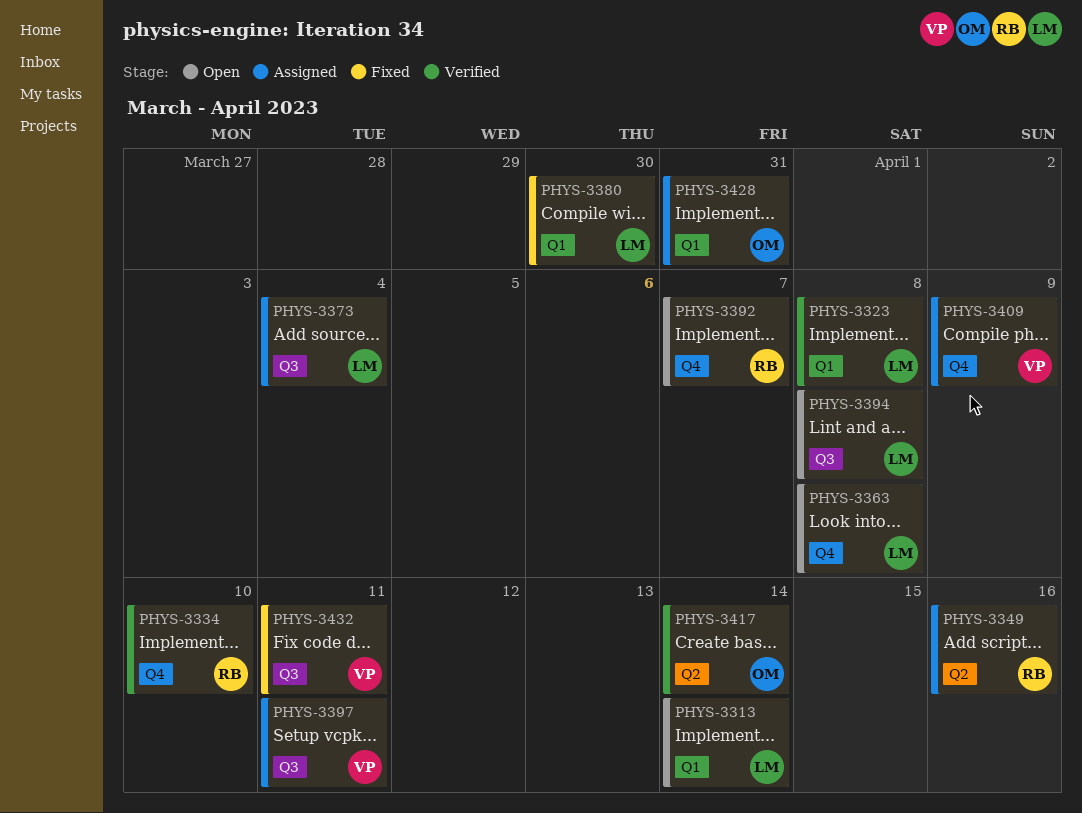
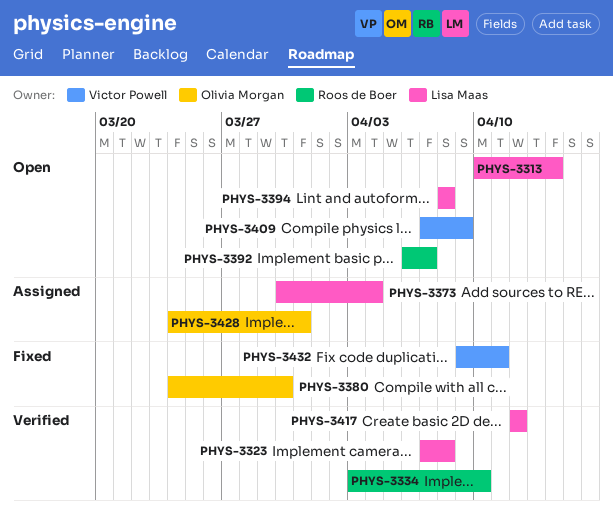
PHYS-3349: present -> none
PHYS-3363: present -> none
PHYS-3380, owner: Lisa Maas -> Olivia Morgan
PHYS-3397: present -> none
PHYS-3409, status: Assigned -> Open
PHYS-3417, owner: Olivia Morgan -> Lisa Maas
PHYS-3417, due: Apr 14 -> Apr 12

